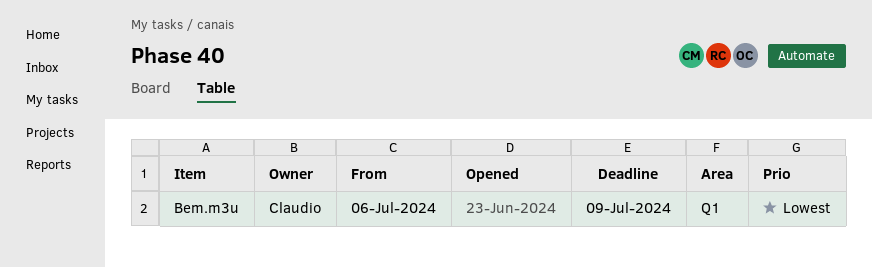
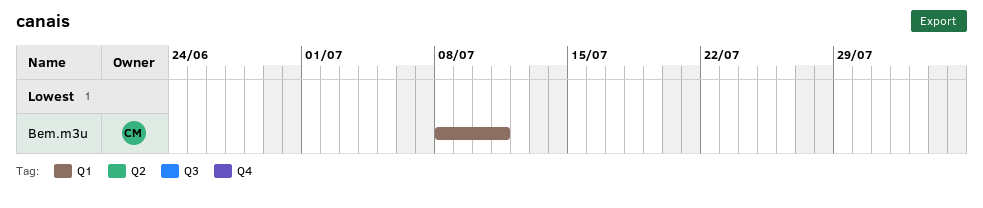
Bem.m3u, start: Jul 6 -> Jul 8
Bem.m3u, due: Jul 9 -> Jul 11

